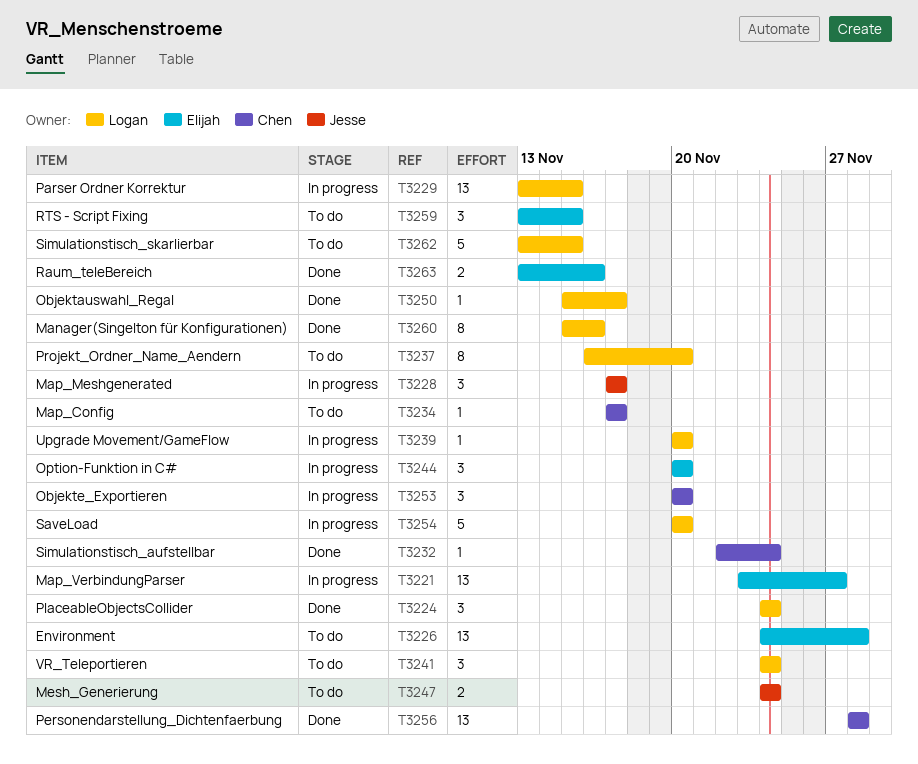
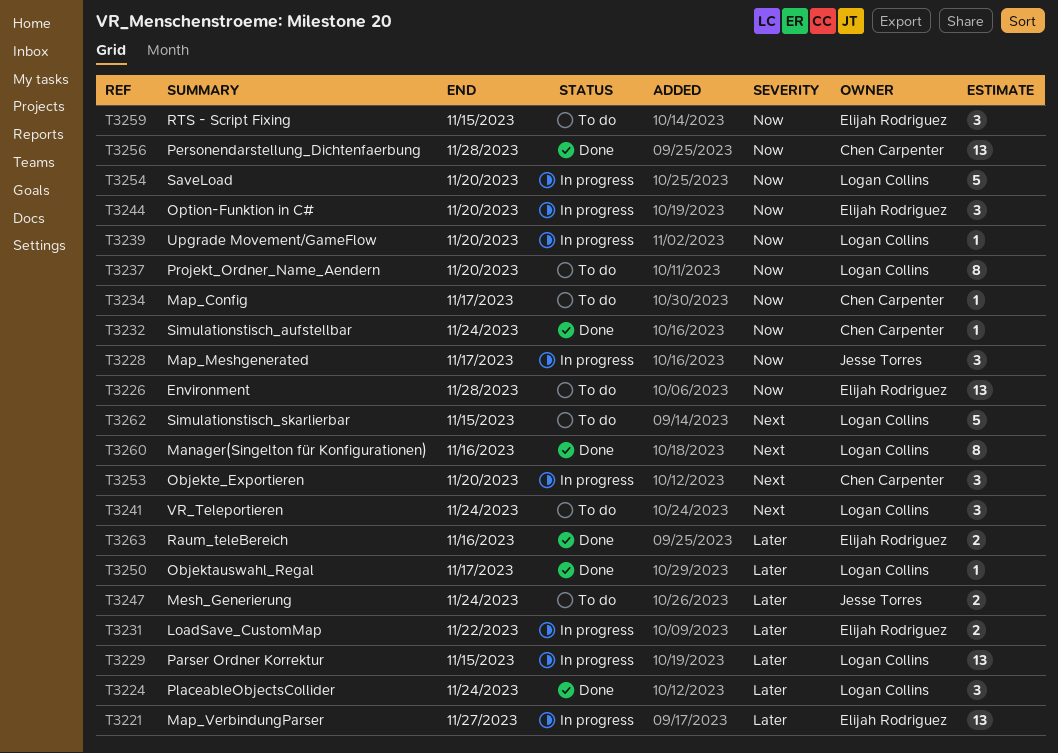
T3231: none -> present

